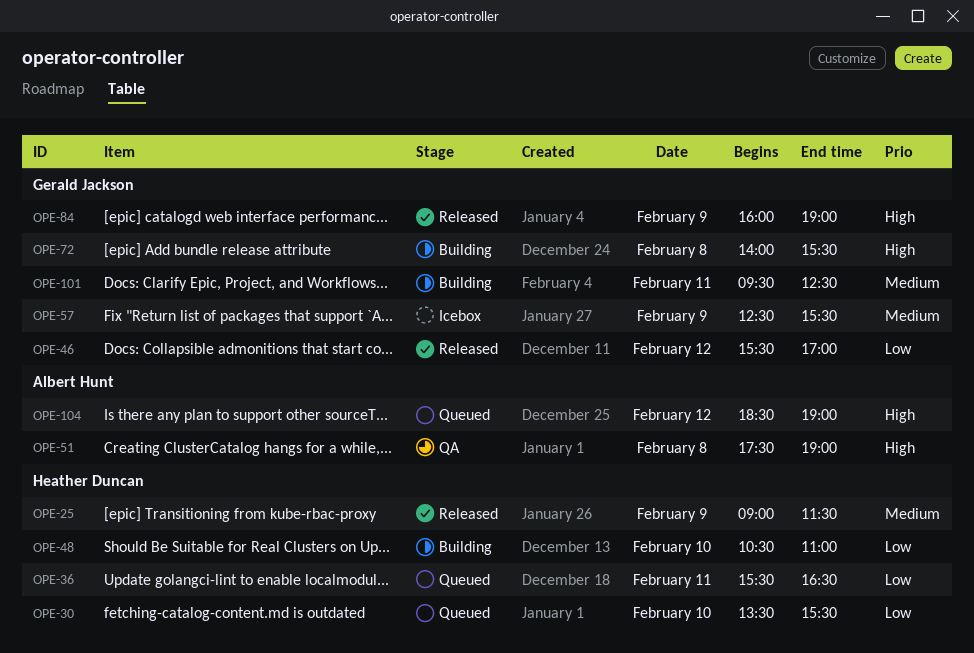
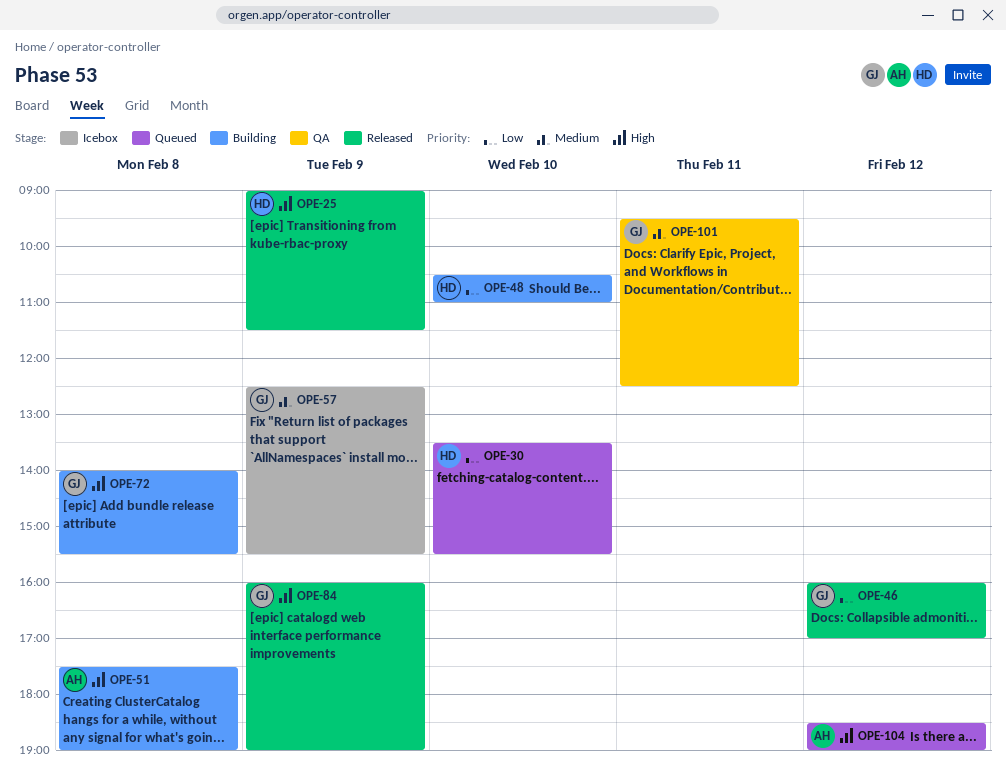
OPE-25, priority: Medium -> High
OPE-36: present -> none
OPE-46, begins: 15:30 -> 16:00
OPE-51, status: QA -> Building
OPE-101, status: Building -> QA

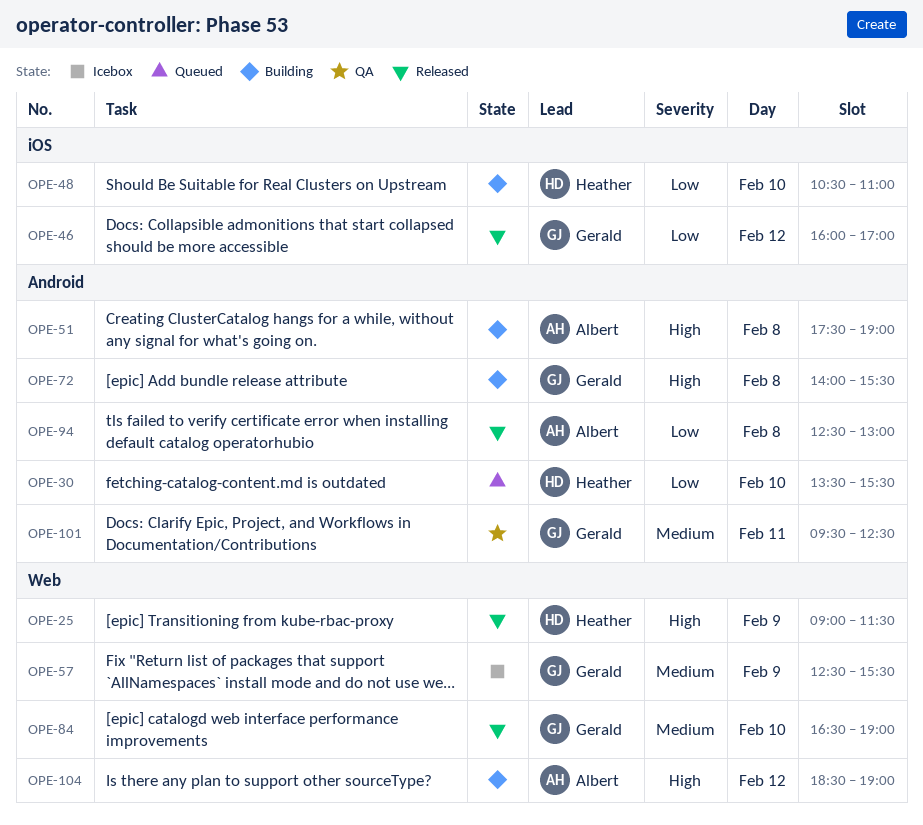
OPE-84, priority: High -> Medium
OPE-84, day: Feb 9 -> Feb 10
OPE-84, begins: 16:00 -> 16:30
OPE-94: none -> present
OPE-104, status: Queued -> Building

